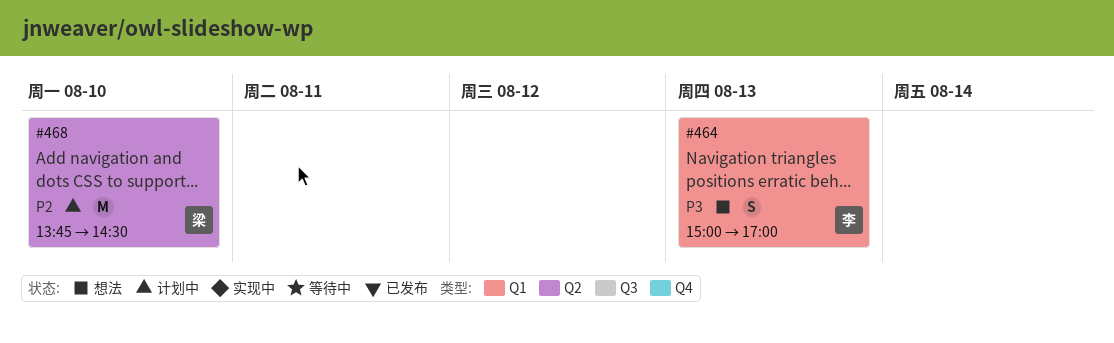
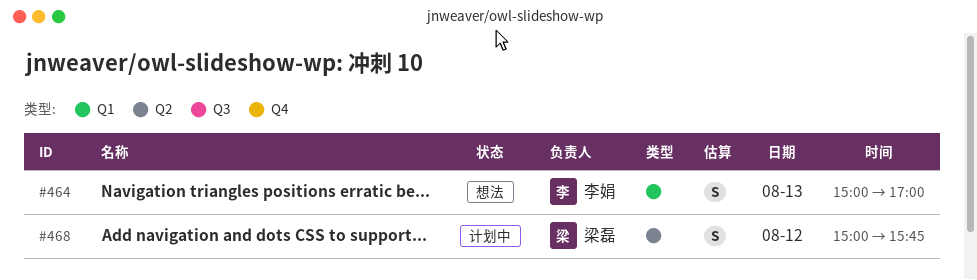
#468, estimate: M -> S
#468, day: Aug 10 -> Aug 12
#468, begins: 13:45 -> 15:00
#468, ends: 14:30 -> 15:45

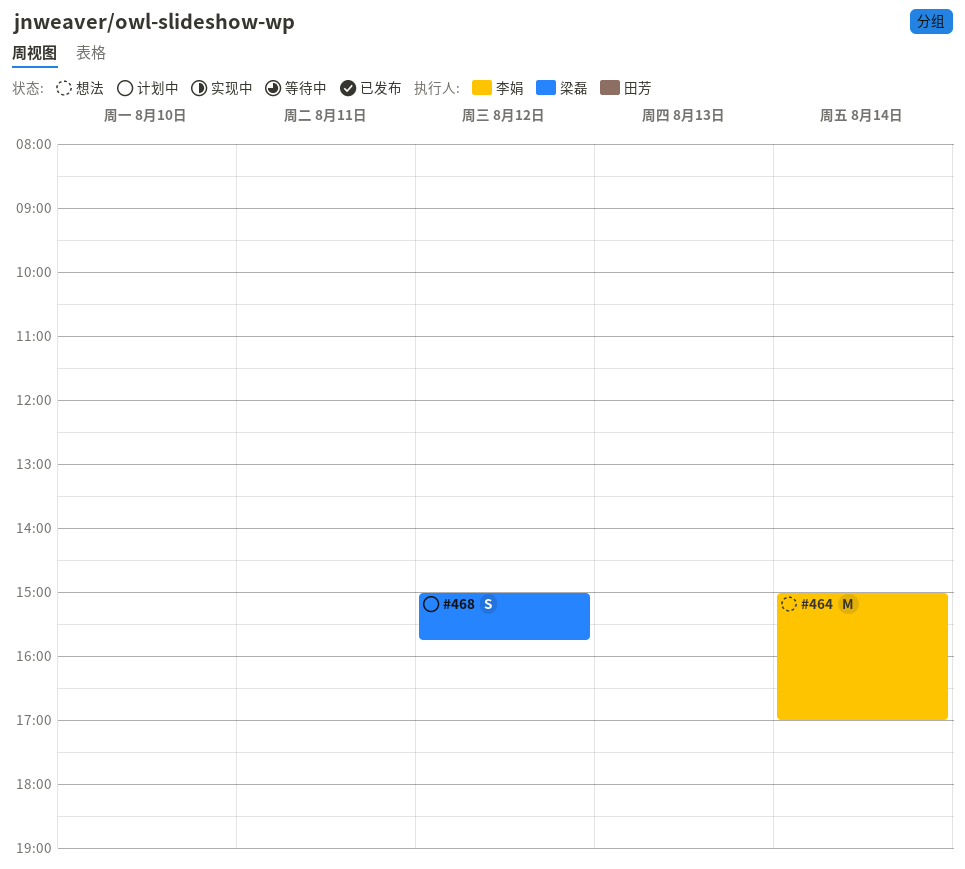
#464, estimate: S -> M
#464, day: Aug 13 -> Aug 14

